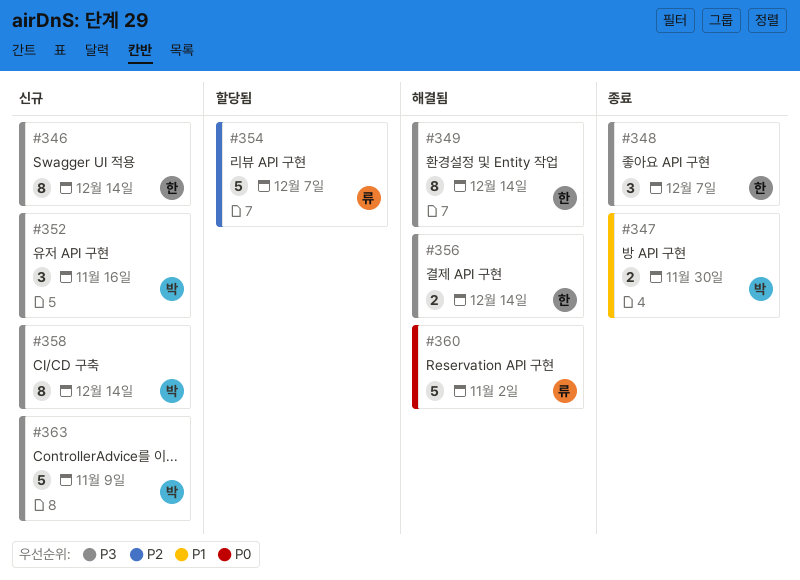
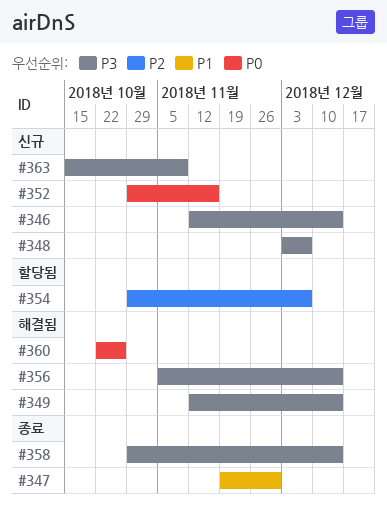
#348, status: 종료 -> 신규
#352, priority: P3 -> P0
#358, status: 신규 -> 종료
#360, due: Nov 2 -> Oct 26

